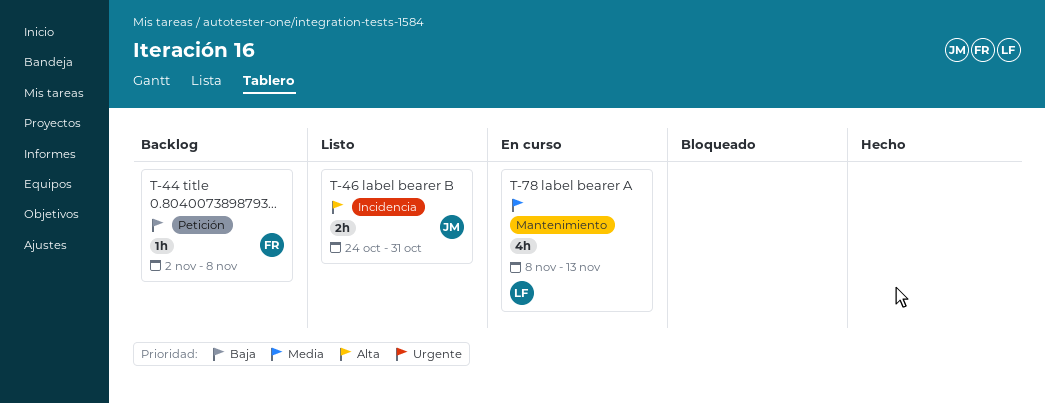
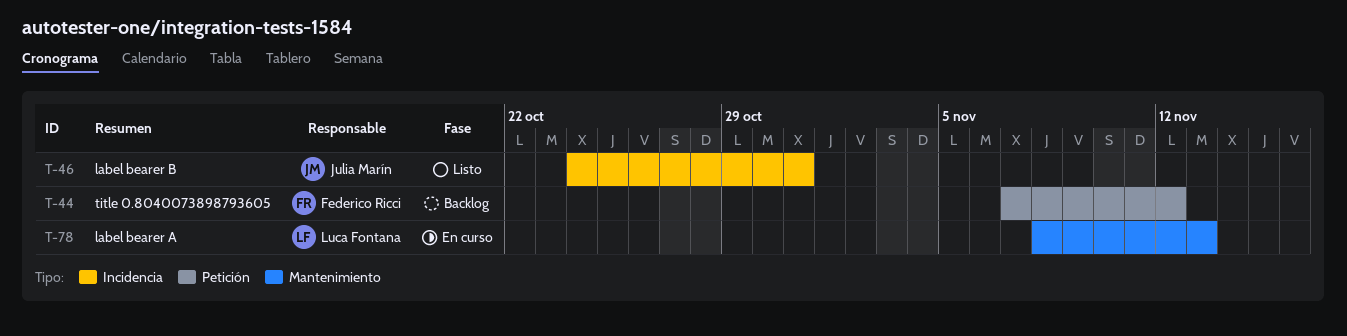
T-44, start: Nov 2 -> Nov 7
T-44, due: Nov 8 -> Nov 12

